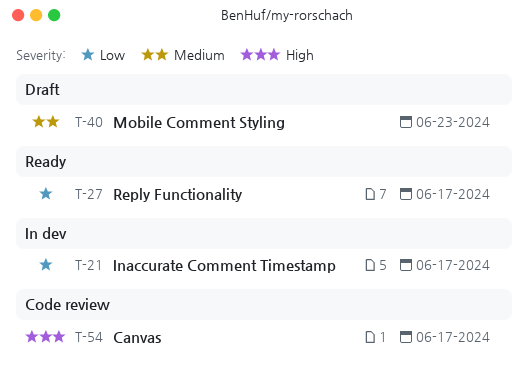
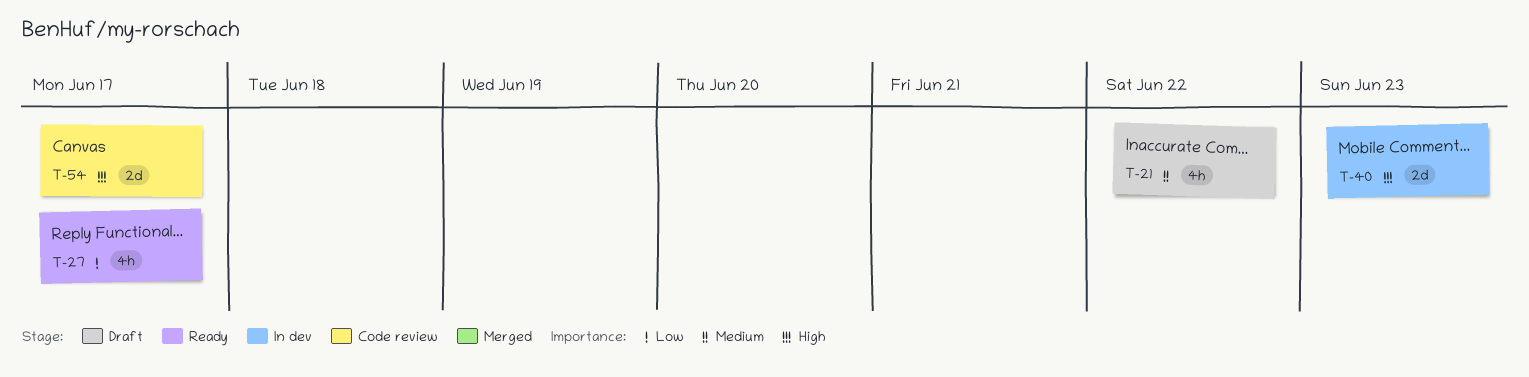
T-21, status: In dev -> Draft
T-21, priority: Low -> Medium
T-21, due: Jun 17 -> Jun 22
T-40, status: Draft -> In dev
T-40, priority: Medium -> High

